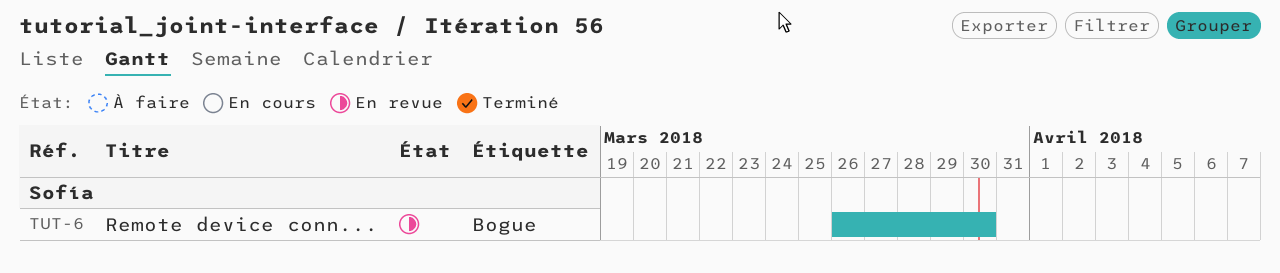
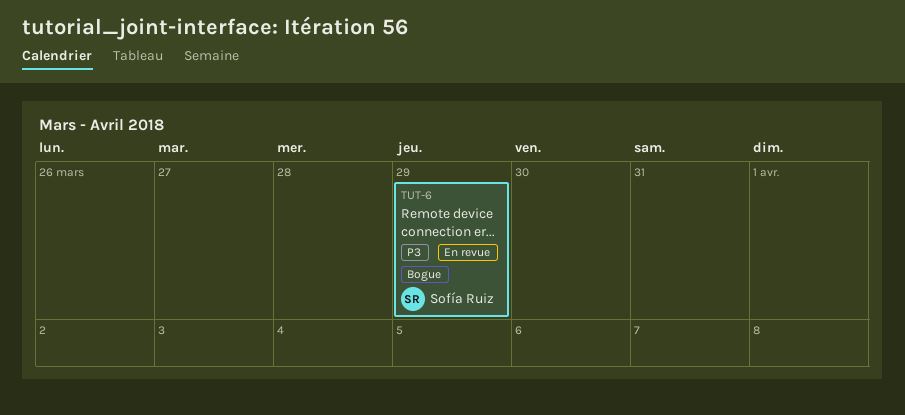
TUT-6, due: Mar 30 -> Mar 29

